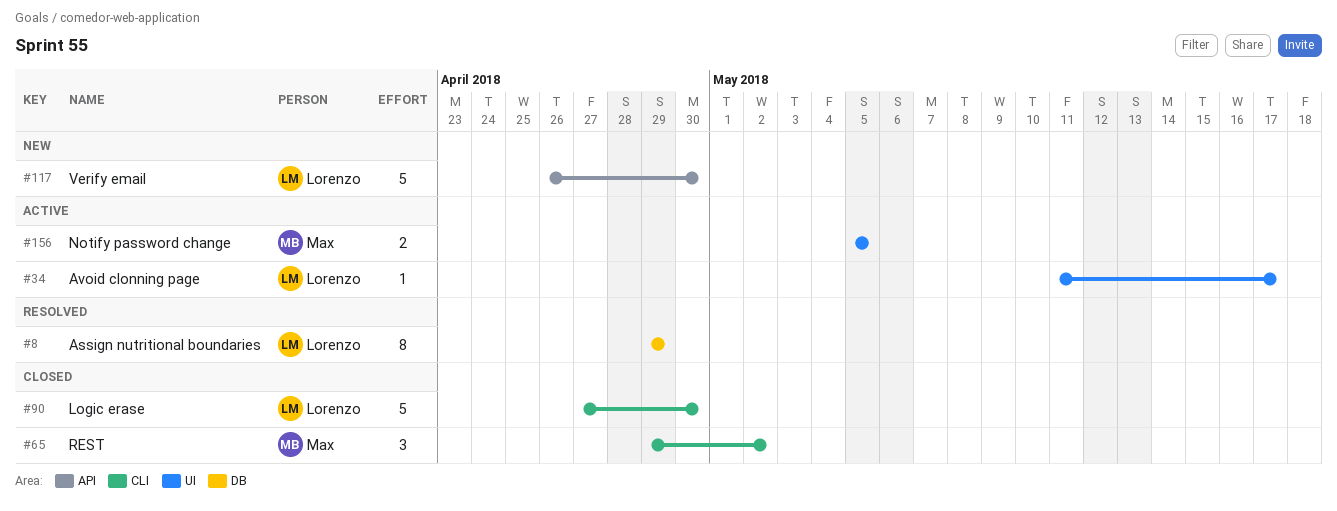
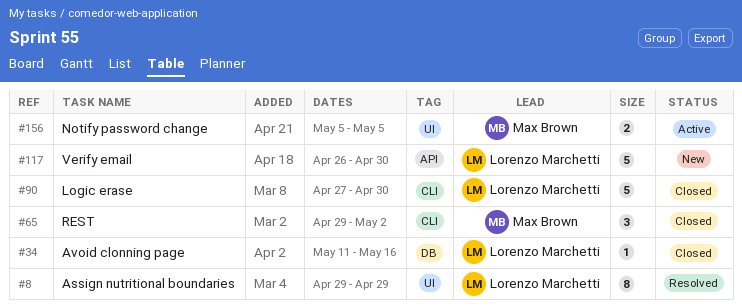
#8, label: DB -> UI
#34, status: Active -> Closed
#34, label: UI -> DB
#34, due: May 17 -> May 16

